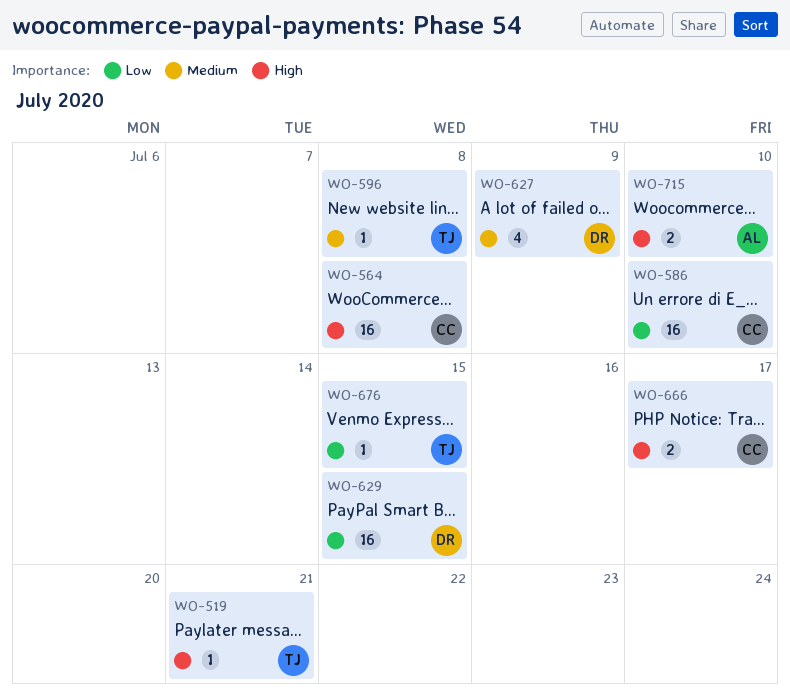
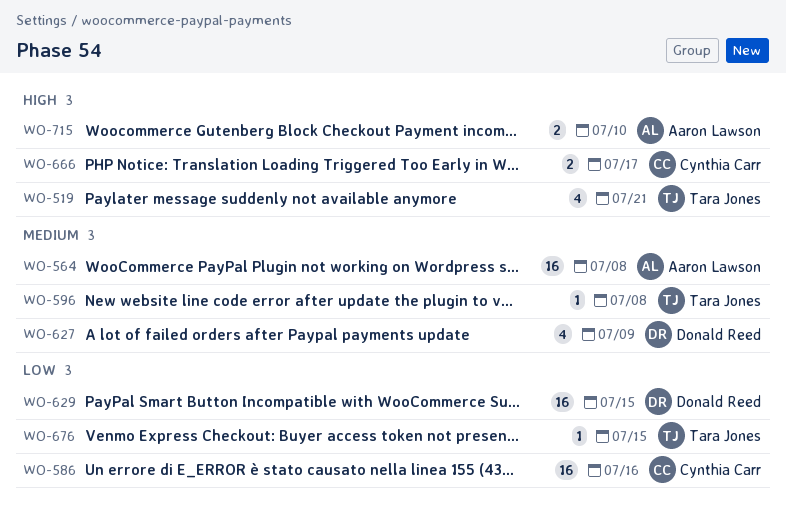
WO-519, estimate: 1 -> 4
WO-564, owner: Cynthia Carr -> Aaron Lawson
WO-564, priority: High -> Medium
WO-586, due: Jul 10 -> Jul 16

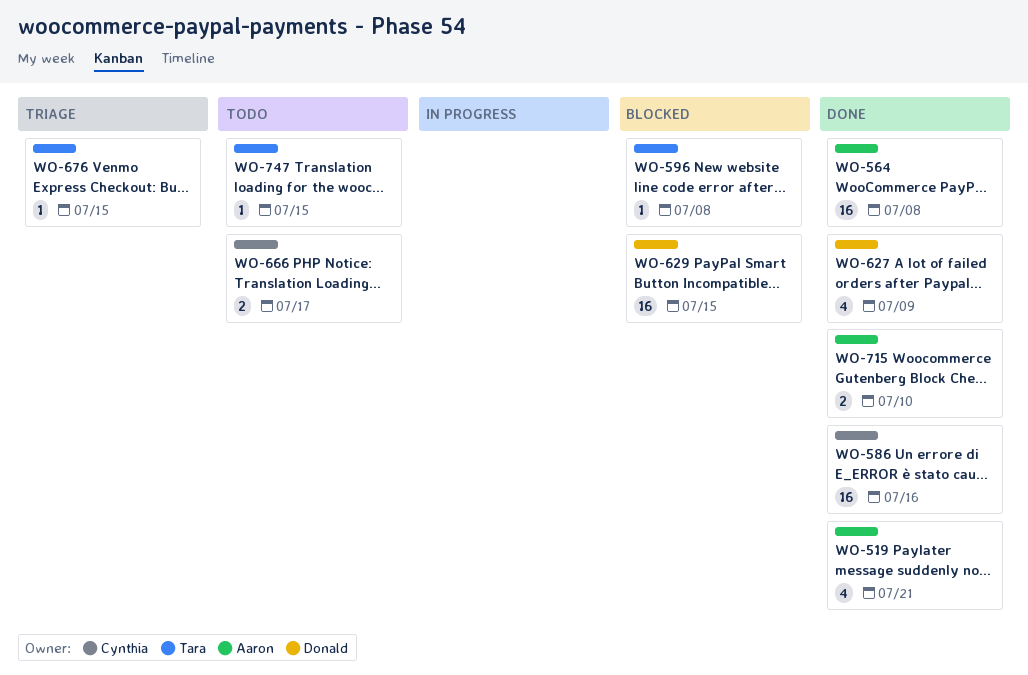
WO-519, owner: Tara Jones -> Aaron Lawson
WO-747: none -> present

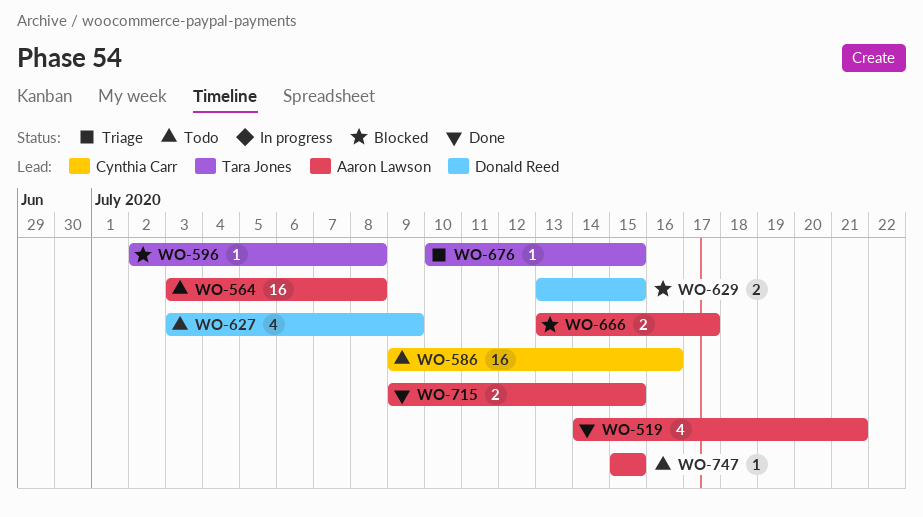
WO-564, status: Done -> Todo
WO-586, status: Done -> Todo
WO-627, status: Done -> Todo
WO-629, estimate: 16 -> 2
WO-666, status: Todo -> Blocked
WO-666, owner: Cynthia Carr -> Aaron Lawson
WO-715, due: Jul 10 -> Jul 15
WO-747, owner: Tara Jones -> Aaron Lawson

